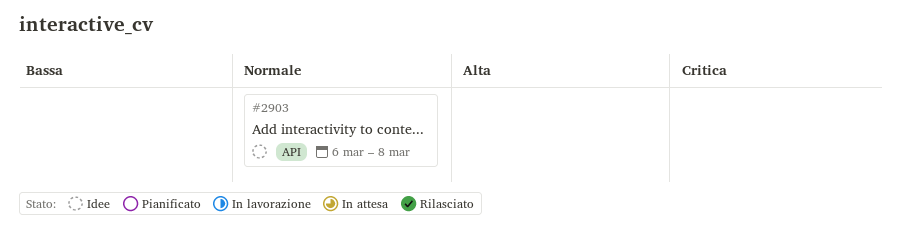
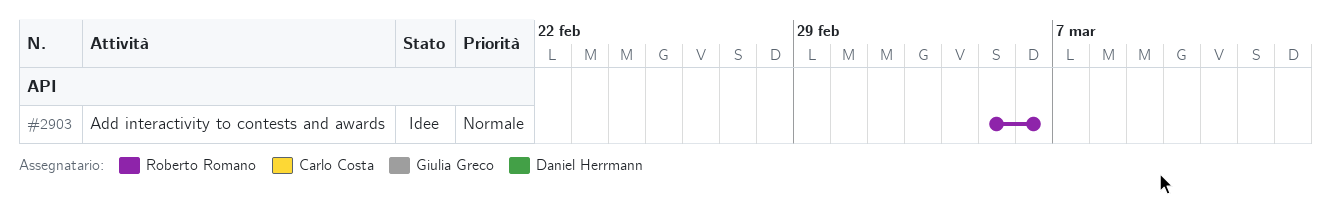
#2903, start: Mar 6 -> Mar 5
#2903, due: Mar 8 -> Mar 6

